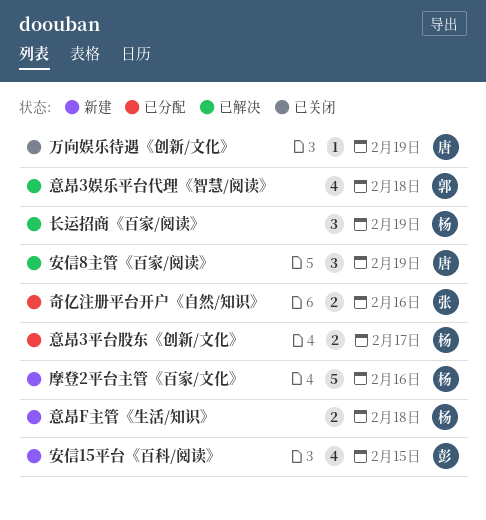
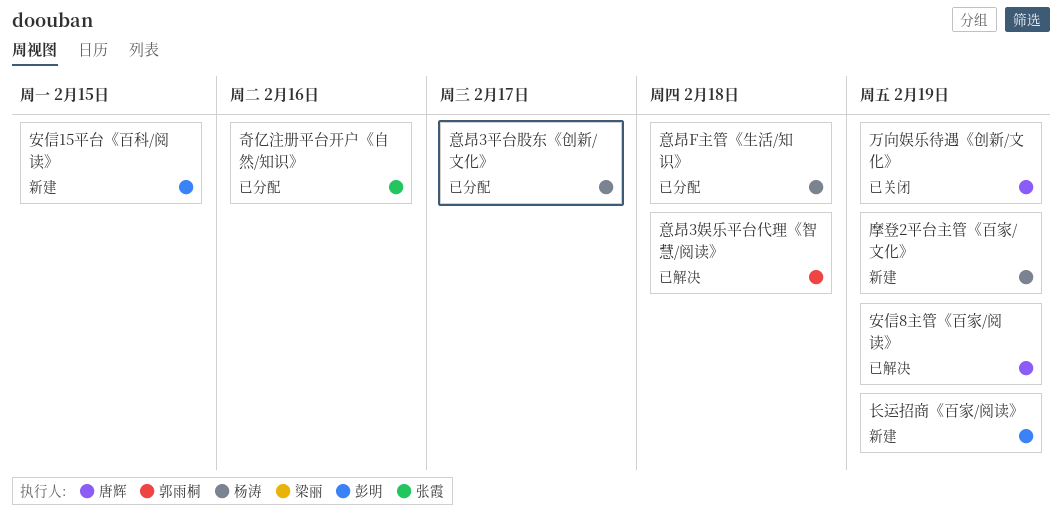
意昂F主管《生活/知识》, status: 新建 -> 已分配
摩登2平台主管《百家/文化》, due: Feb 16 -> Feb 19
长运招商《百家/阅读》, status: 已解决 -> 新建
长运招商《百家/阅读》, owner: 杨涛 -> 彭明

